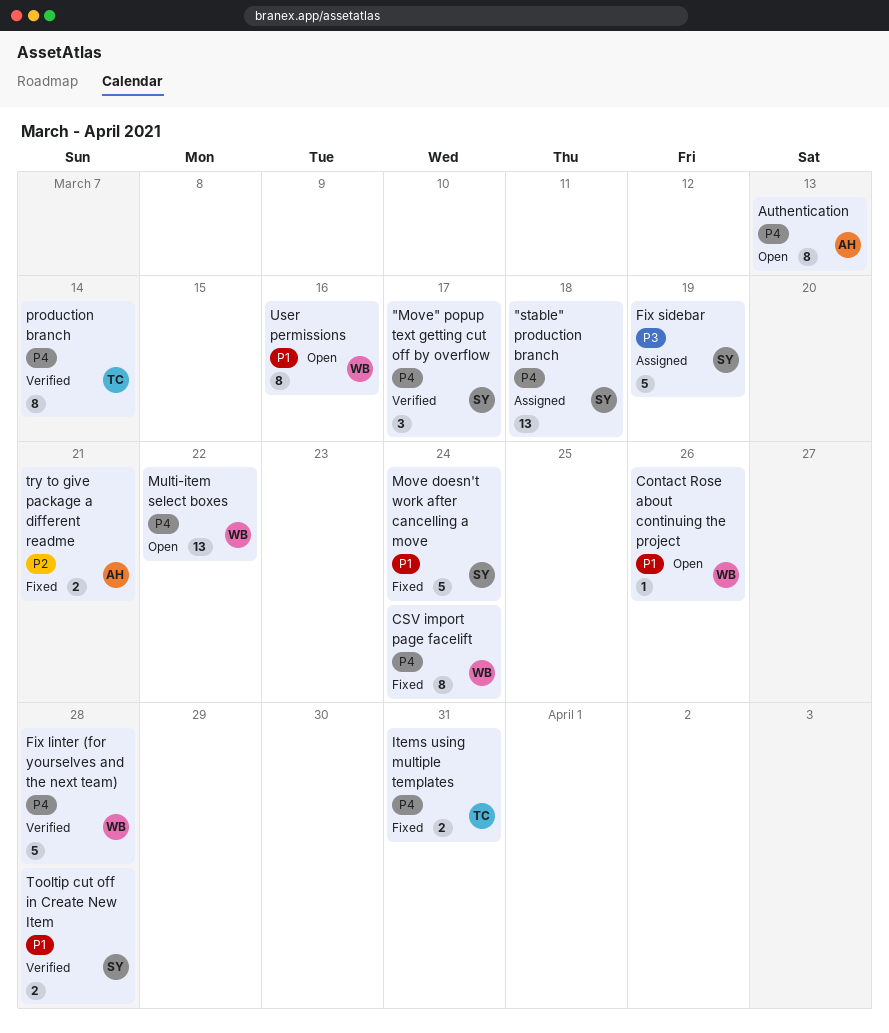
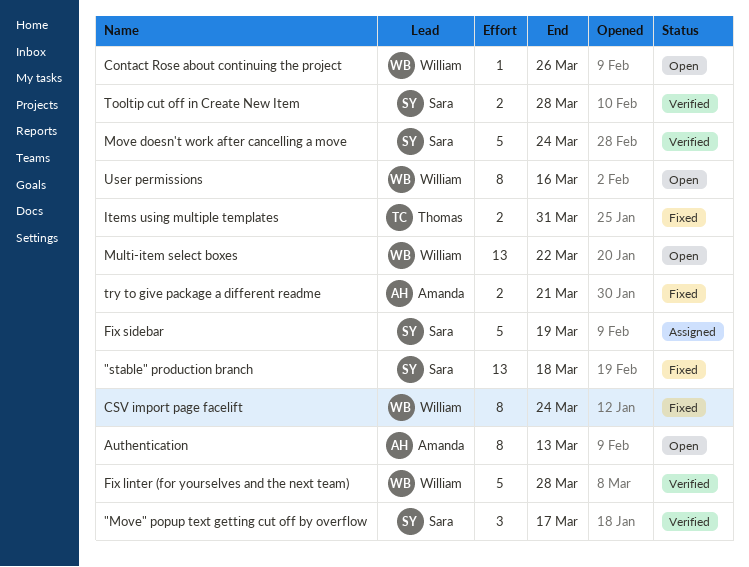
"stable" production branch, status: Assigned -> Fixed
Move doesn't work after cancelling a move, status: Fixed -> Verified
production branch: present -> none

